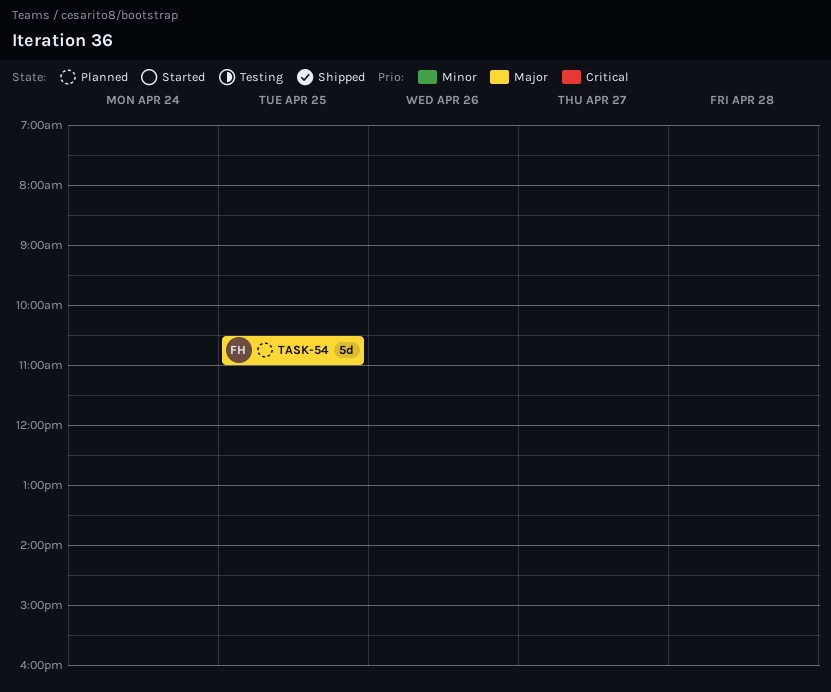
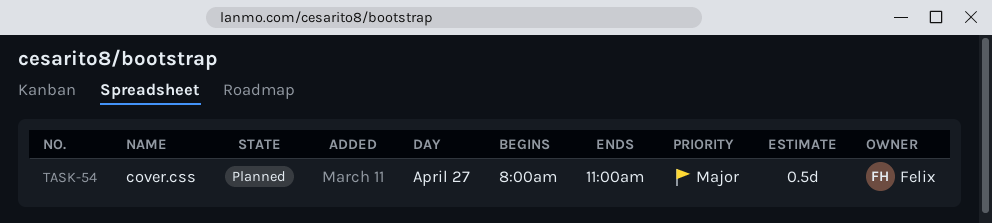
TASK-54, estimate: 5d -> 0.5d
TASK-54, day: Apr 25 -> Apr 27
TASK-54, begins: 10:30 -> 08:00

